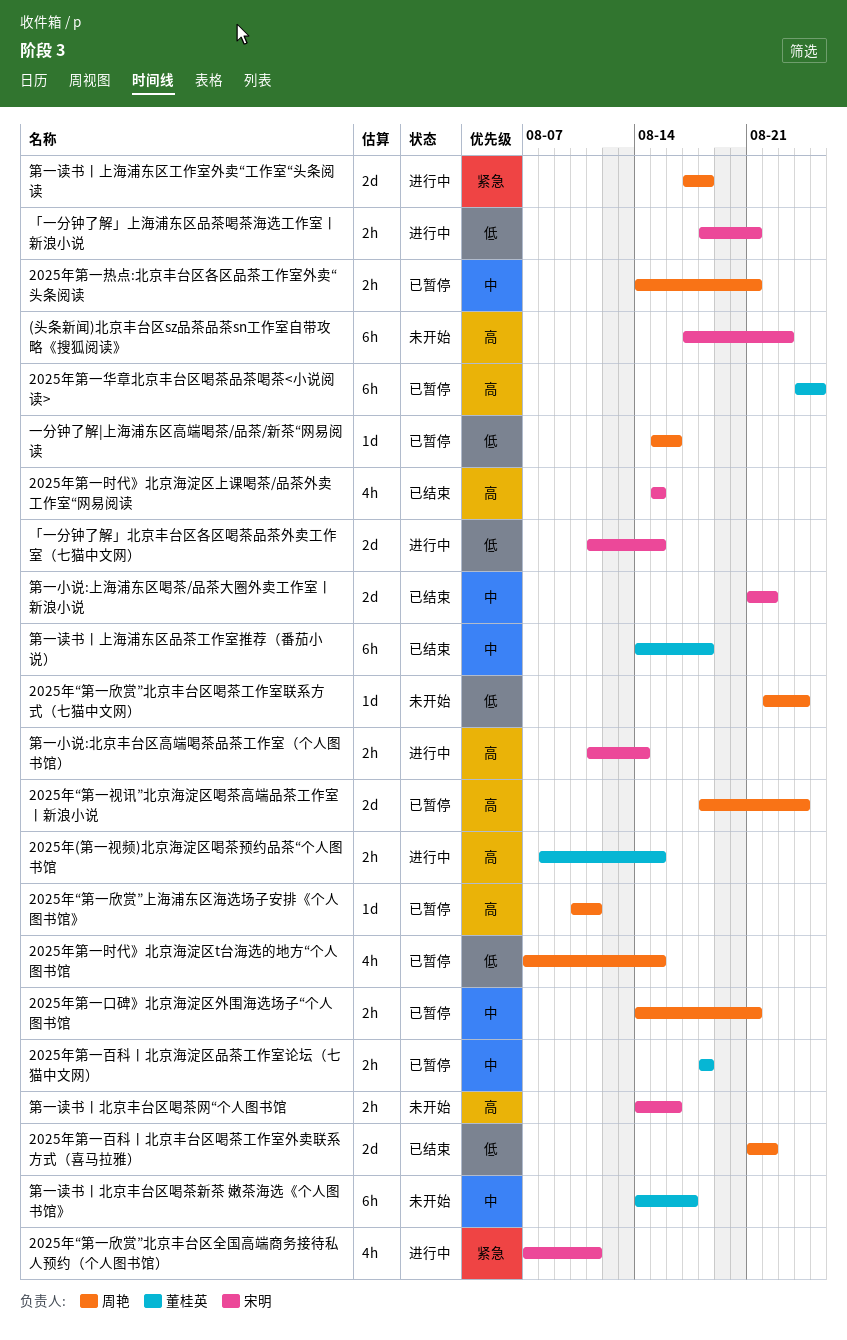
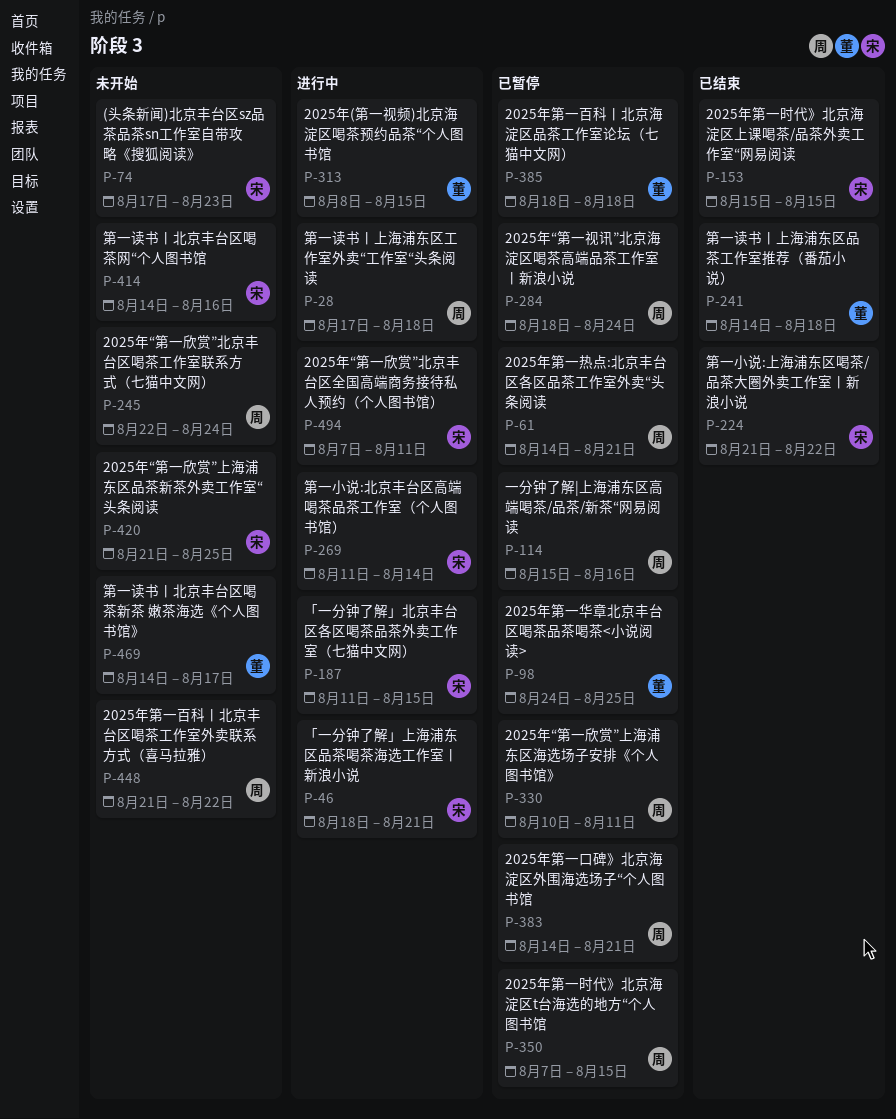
2025年“第一欣赏”上海浦东区品茶新茶外卖工作室“头条阅读: none -> present
2025年第一百科丨北京丰台区喝茶工作室外卖联系方式（喜马拉雅）, status: 已结束 -> 未开始

